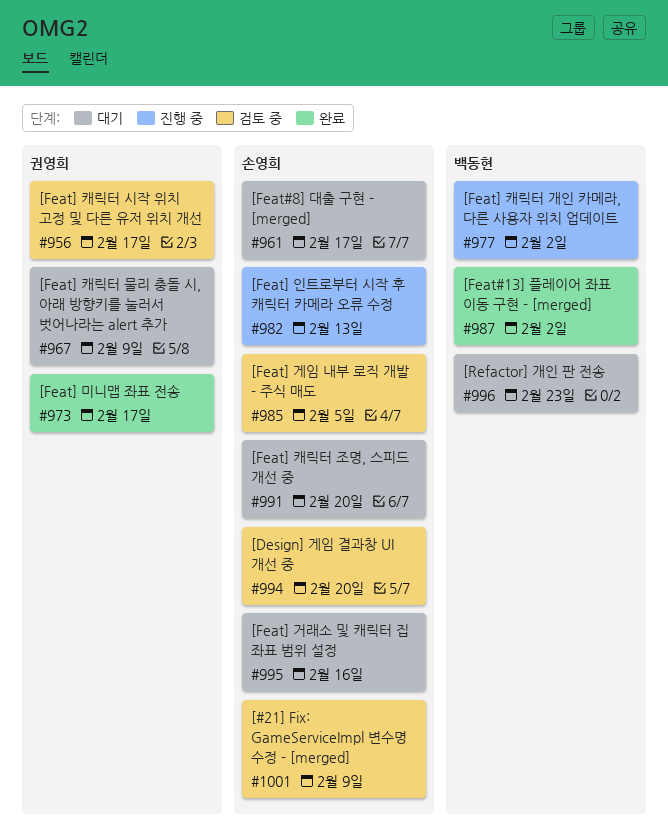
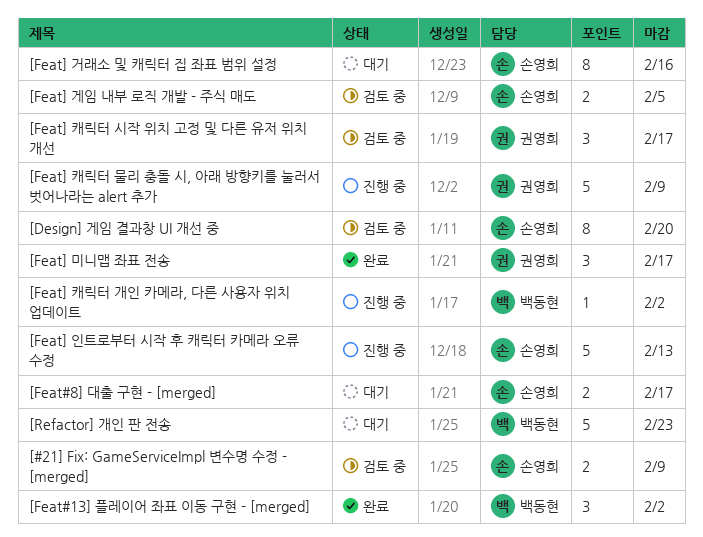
[Feat] 캐릭터 물리 충돌 시, 아래 방향키를 눌러서 벗어나라는 alert 추가, status: 대기 -> 진행 중
[Feat] 캐릭터 조명, 스피드 개선 중: present -> none

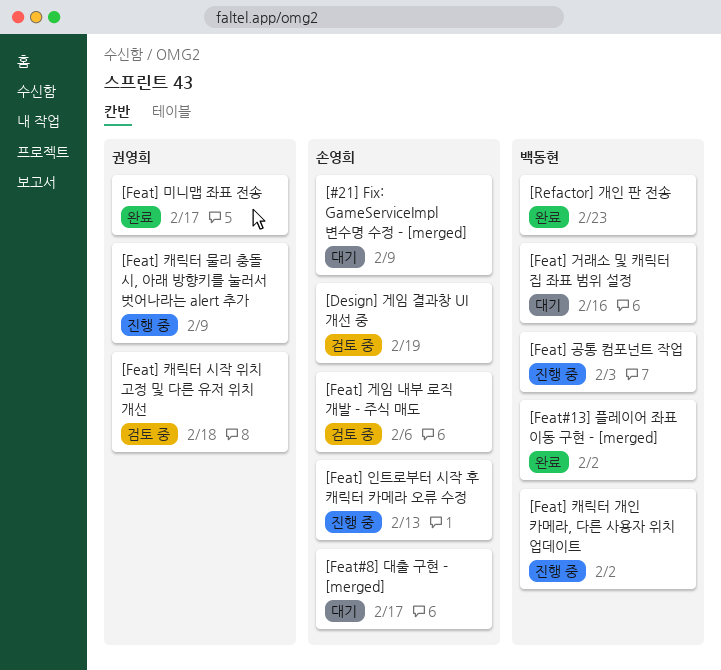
[#21] Fix: GameServiceImpl 변수명 수정 - [merged], status: 검토 중 -> 대기
[Design] 게임 결과창 UI 개선 중, due: Feb 20 -> Feb 19
[Feat] 거래소 및 캐릭터 집 좌표 범위 설정, owner: 손영희 -> 백동현
[Feat] 게임 내부 로직 개발 - 주식 매도, due: Feb 5 -> Feb 6
[Feat] 공통 컴포넌트 작업: none -> present
[Feat] 캐릭터 시작 위치 고정 및 다른 유저 위치 개선, due: Feb 17 -> Feb 18
[Refactor] 개인 판 전송, status: 대기 -> 완료

